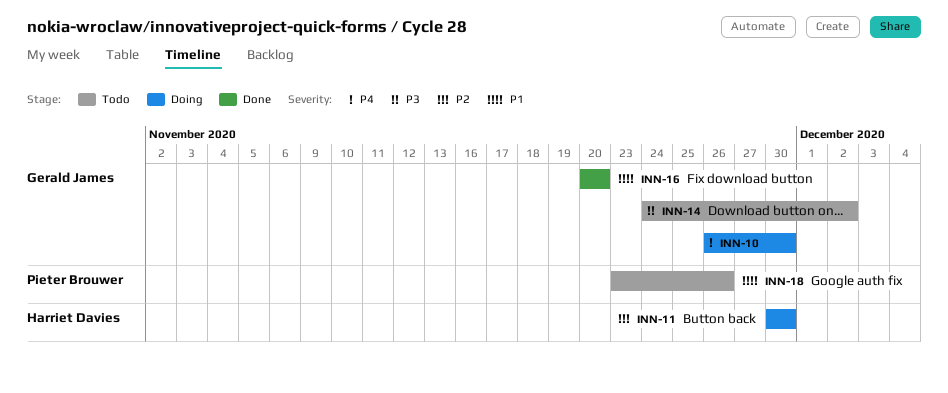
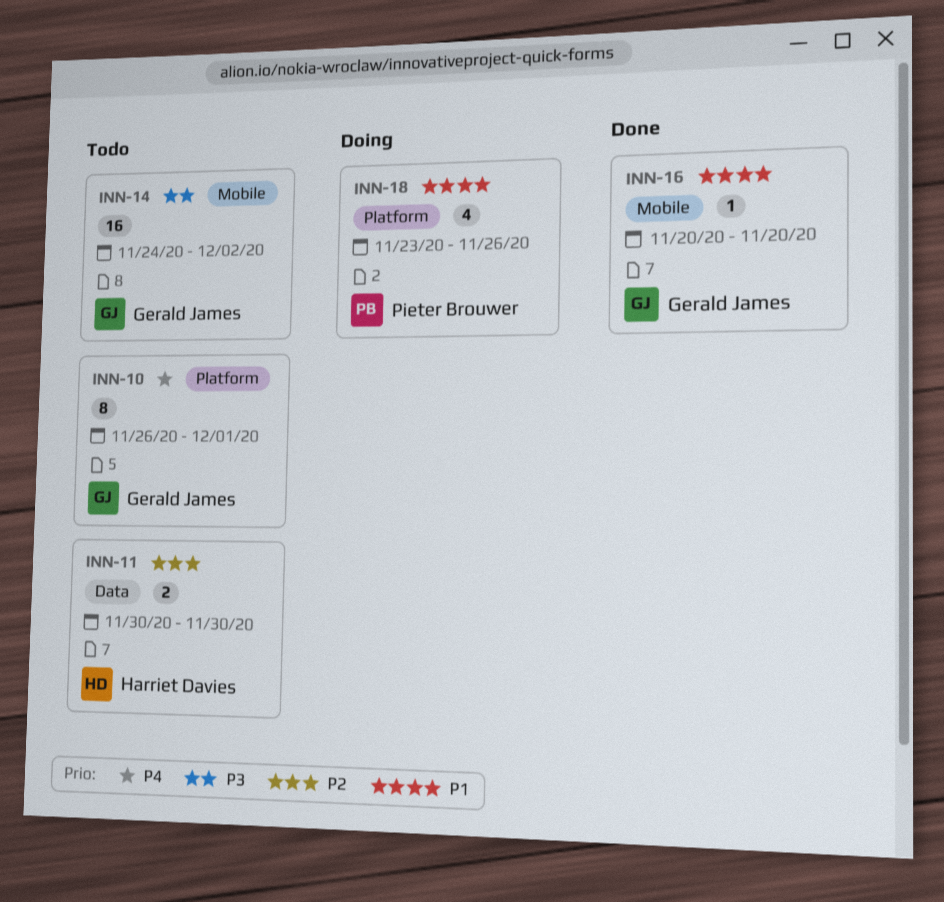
INN-10, status: Doing -> Todo
INN-10, due: Nov 30 -> Dec 1
INN-11, status: Doing -> Todo
INN-18, status: Todo -> Doing

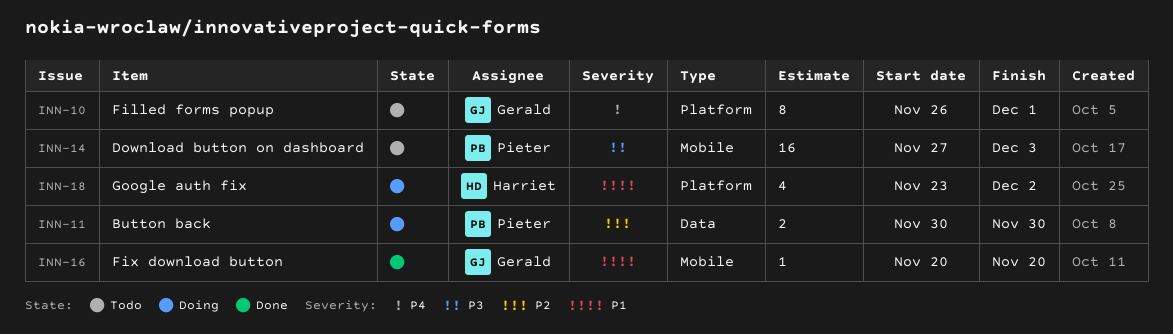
INN-11, status: Todo -> Doing
INN-11, owner: Harriet Davies -> Pieter Brouwer
INN-14, owner: Gerald James -> Pieter Brouwer
INN-14, start: Nov 24 -> Nov 27
INN-14, due: Dec 2 -> Dec 3
INN-18, owner: Pieter Brouwer -> Harriet Davies
INN-18, due: Nov 26 -> Dec 2

